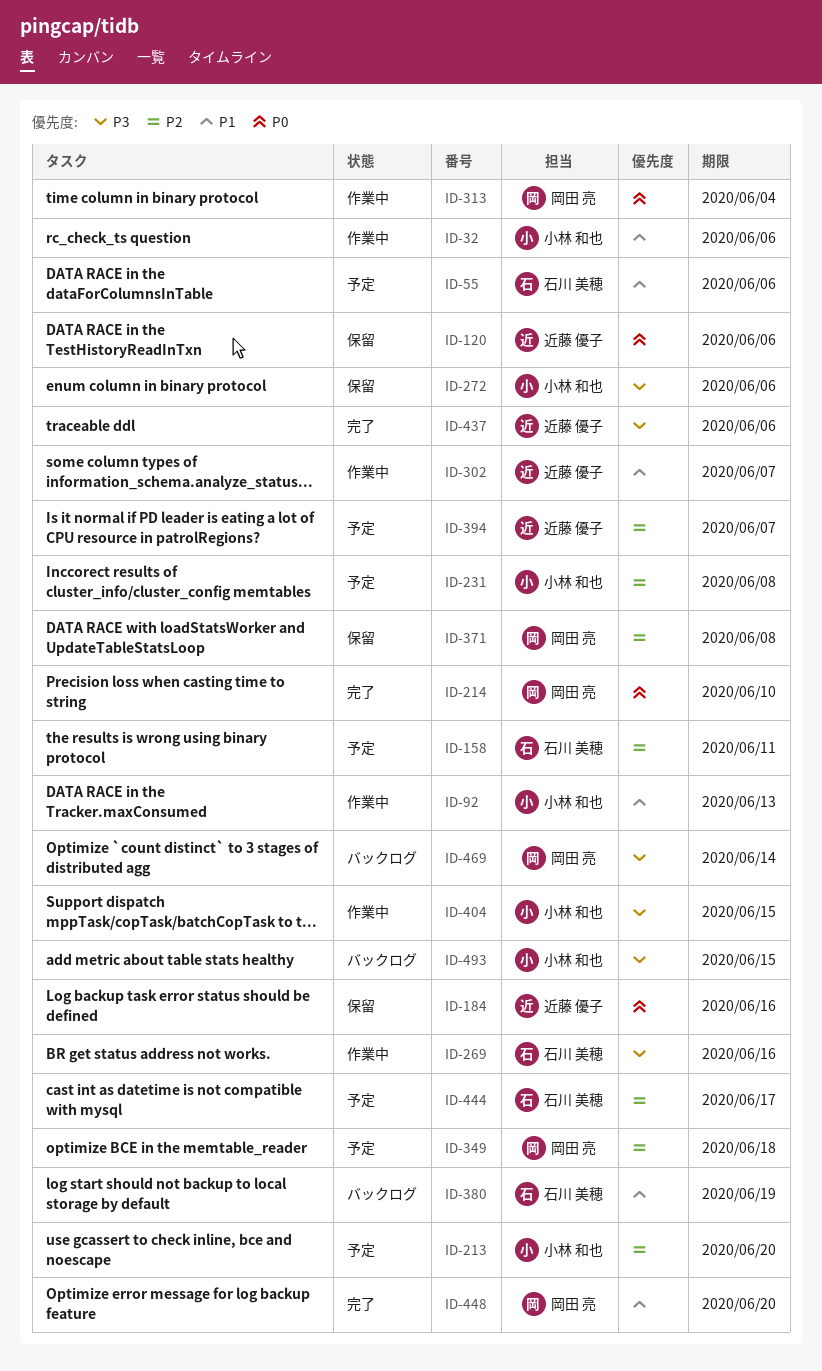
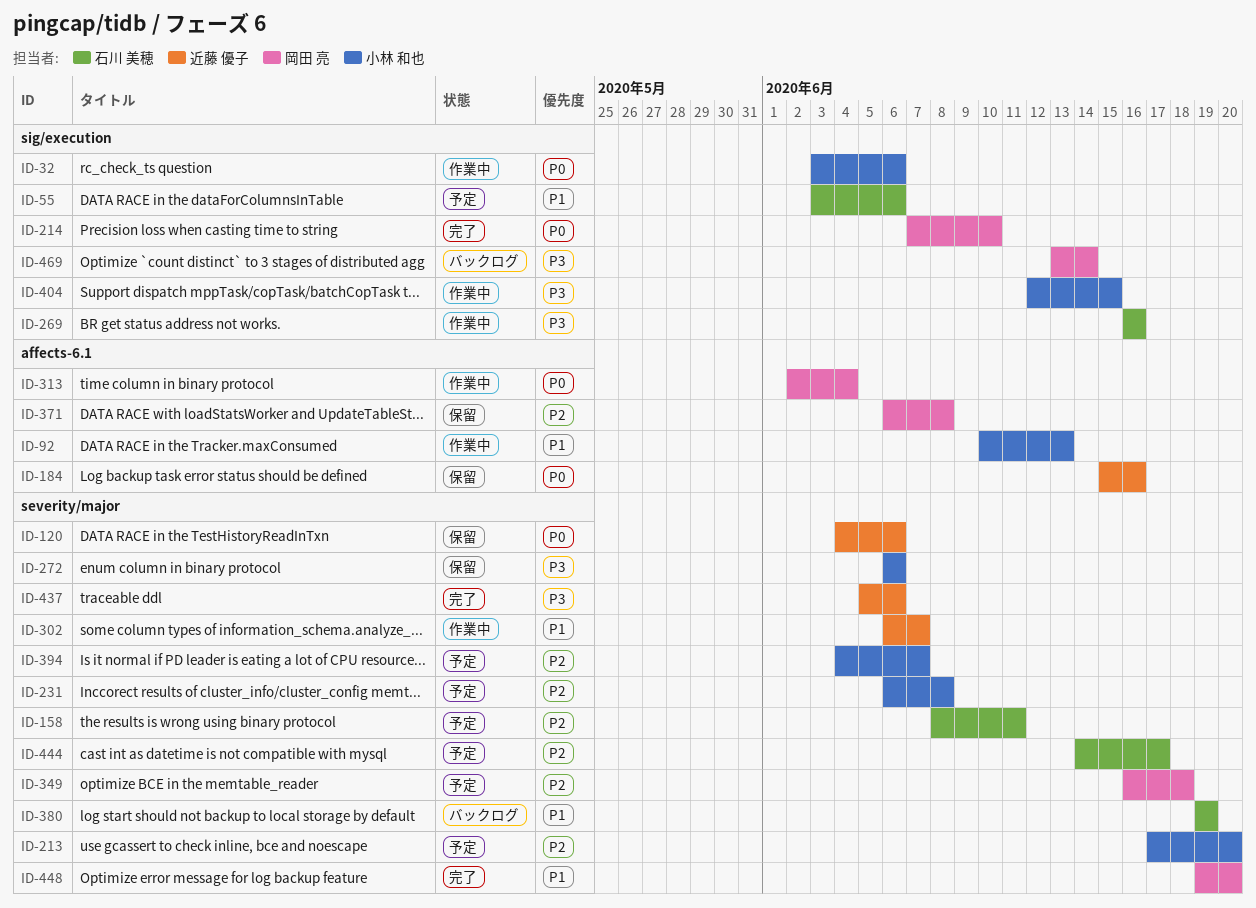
ID-32, priority: P1 -> P0
ID-394, owner: 近藤 優子 -> 小林 和也
ID-493: present -> none

